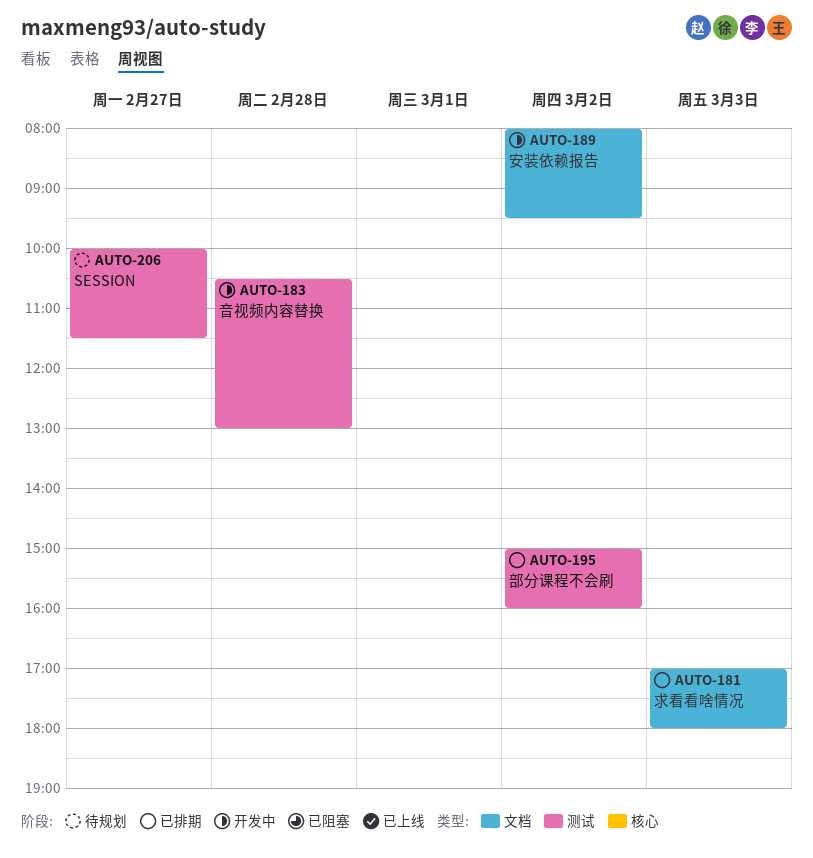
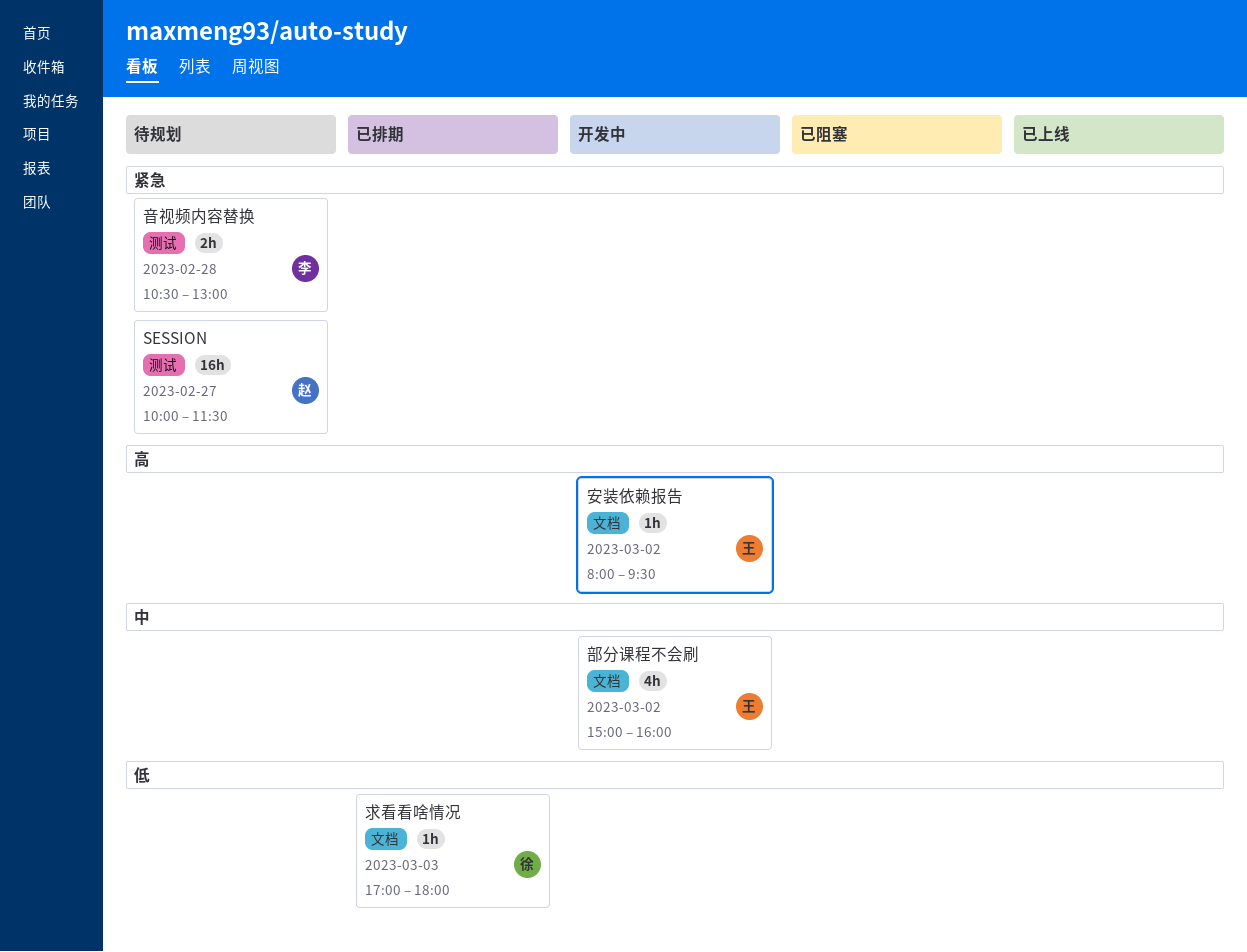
部分课程不会刷, status: 已排期 -> 开发中
部分课程不会刷, label: 测试 -> 文档
音视频内容替换, status: 开发中 -> 待规划

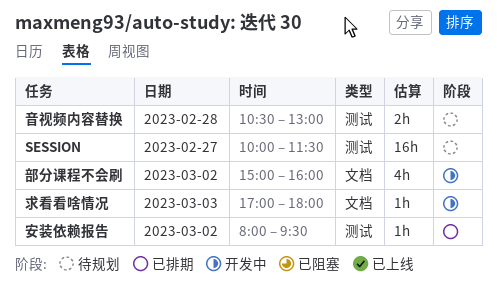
安装依赖报告, status: 开发中 -> 已排期
安装依赖报告, label: 文档 -> 测试
求看看啥情况, status: 已排期 -> 开发中

